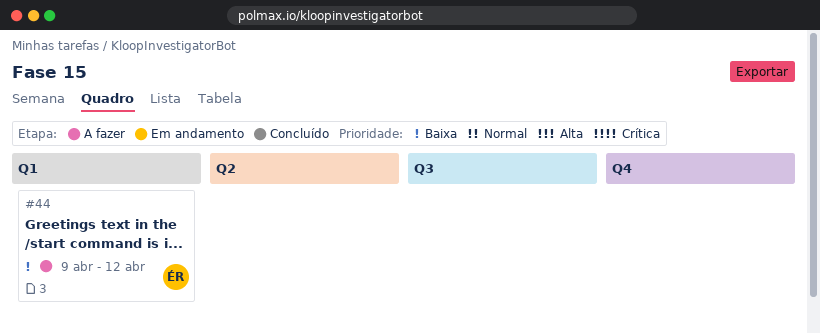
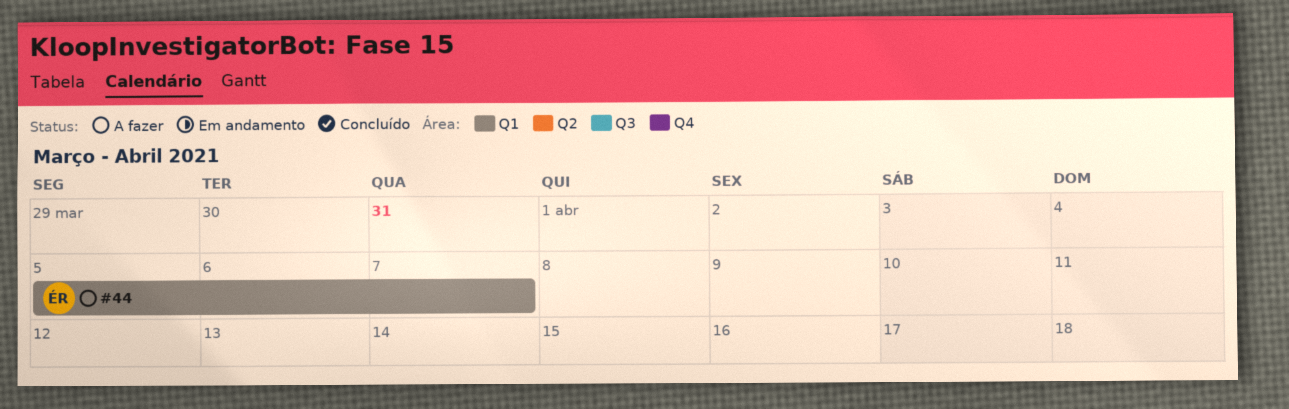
#44, start: Apr 9 -> Apr 5
#44, due: Apr 12 -> Apr 7

